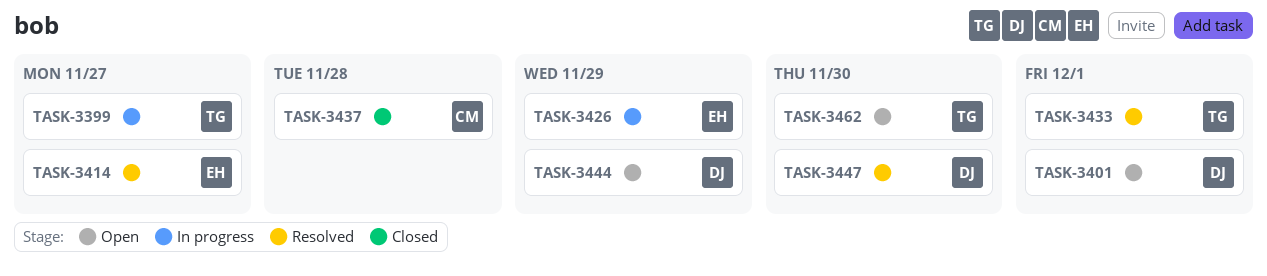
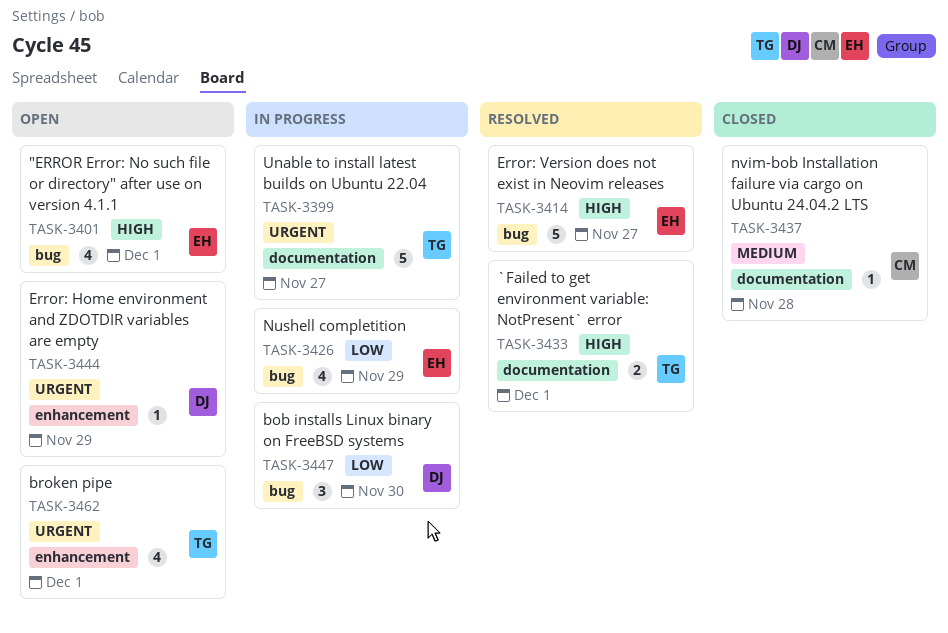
TASK-3401, owner: DJ -> EH
TASK-3447, status: Resolved -> In progress
TASK-3462, due: Nov 30 -> Dec 1

